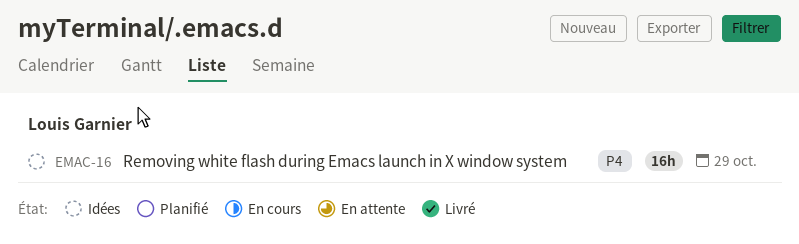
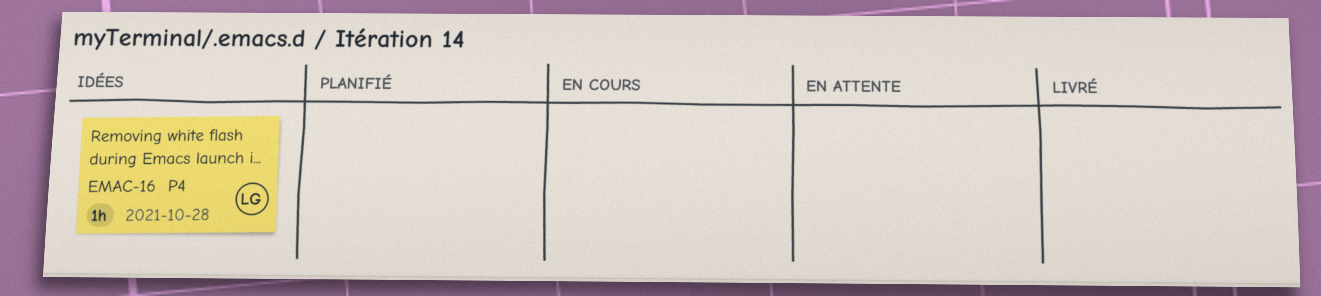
EMAC-16, estimate: 16h -> 1h
EMAC-16, due: Oct 29 -> Oct 28

